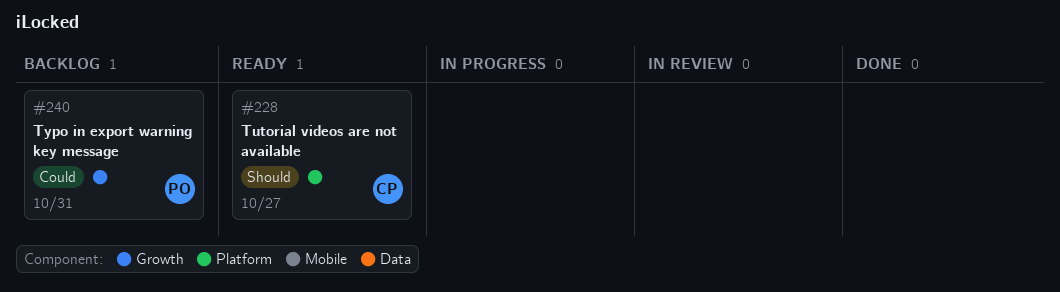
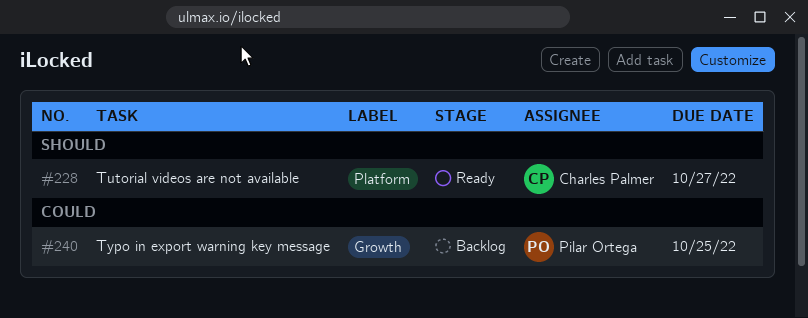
#240, due: Oct 31 -> Oct 25

